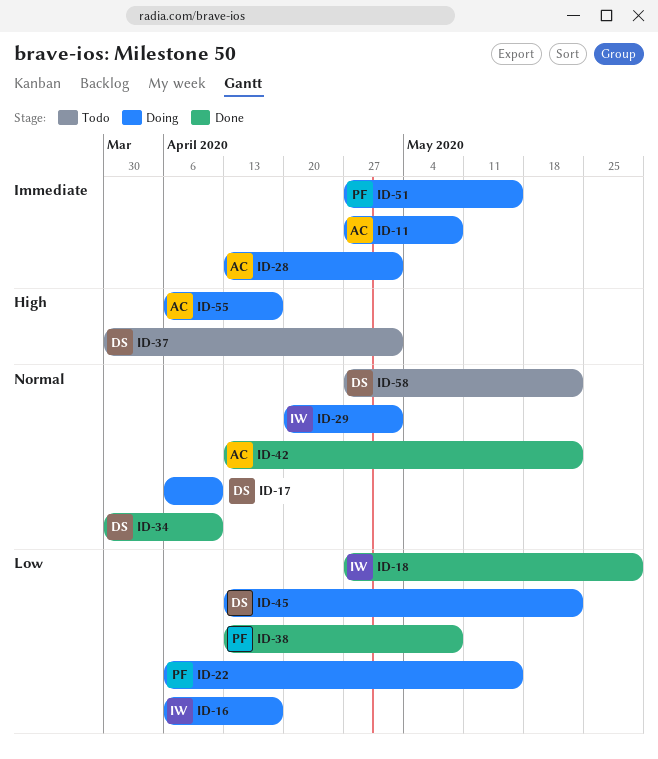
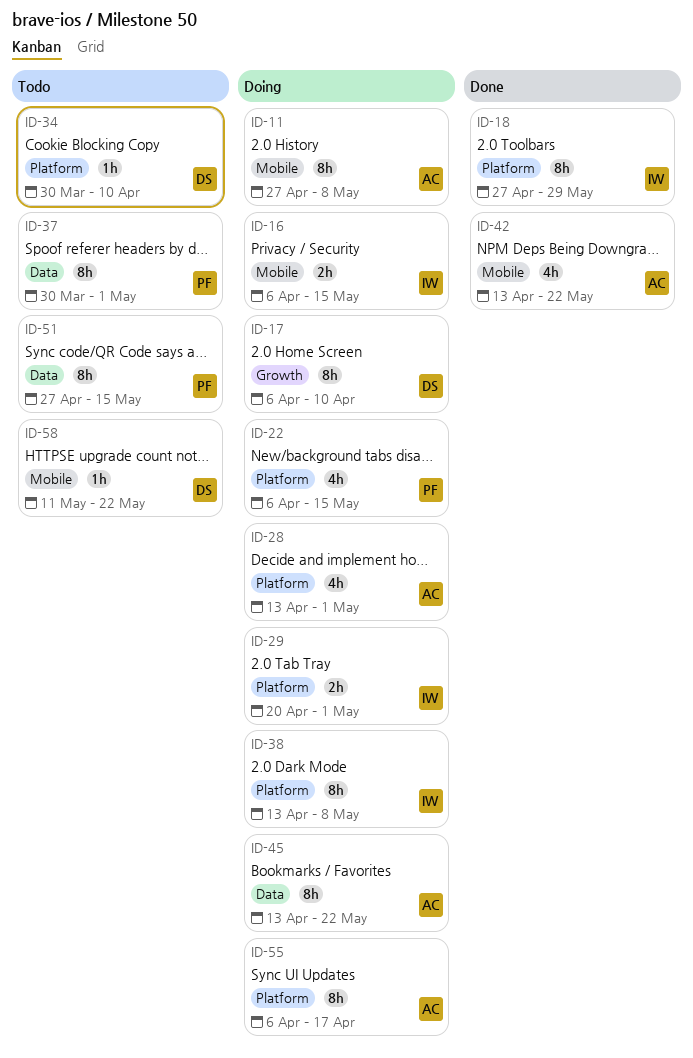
ID-16, due: Apr 17 -> May 15
ID-34, status: Done -> Todo
ID-37, owner: DS -> PF
ID-38, status: Done -> Doing
ID-38, owner: PF -> IW
ID-45, owner: DS -> AC
ID-51, status: Doing -> Todo
ID-58, start: Apr 27 -> May 11

